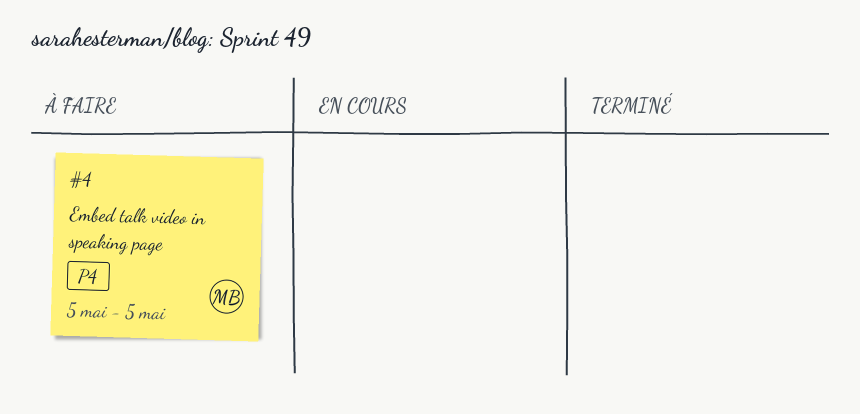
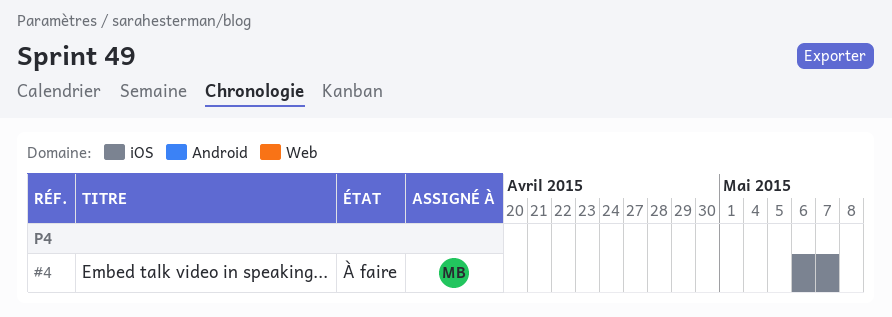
#4, start: May 5 -> May 6
#4, due: May 5 -> May 7

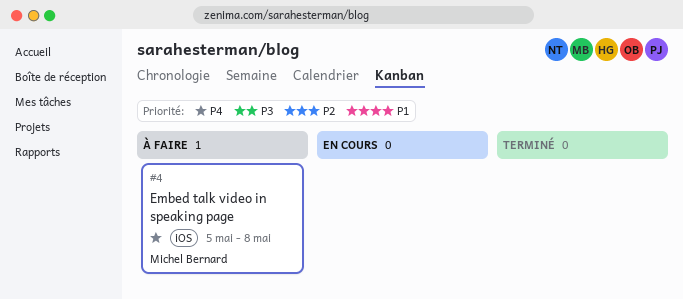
#4, start: May 6 -> May 5
#4, due: May 7 -> May 8

